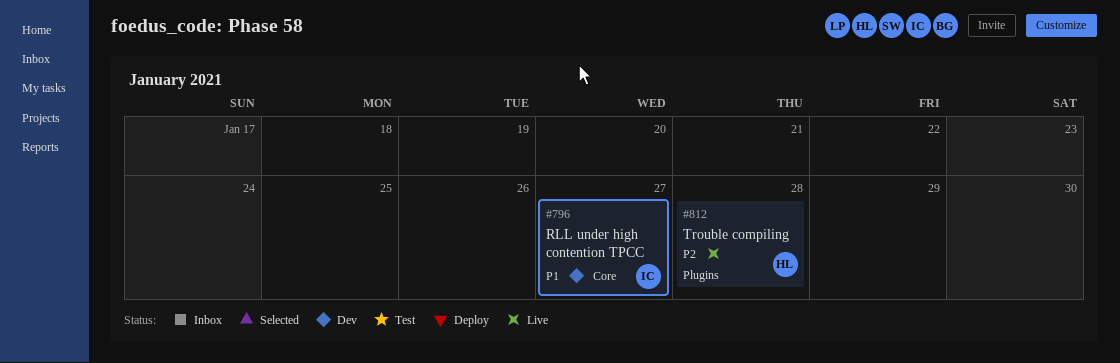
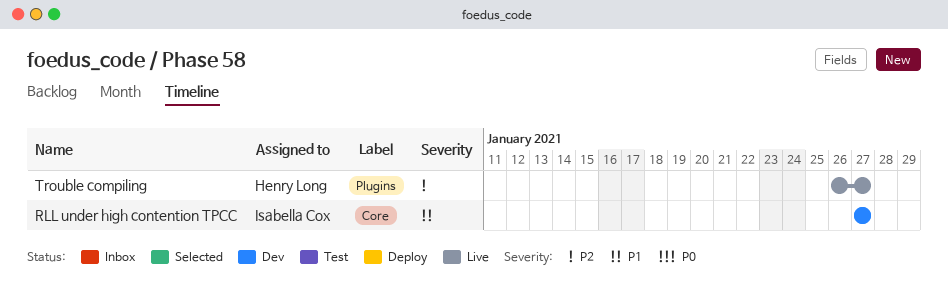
Trouble compiling, due: Jan 28 -> Jan 27

